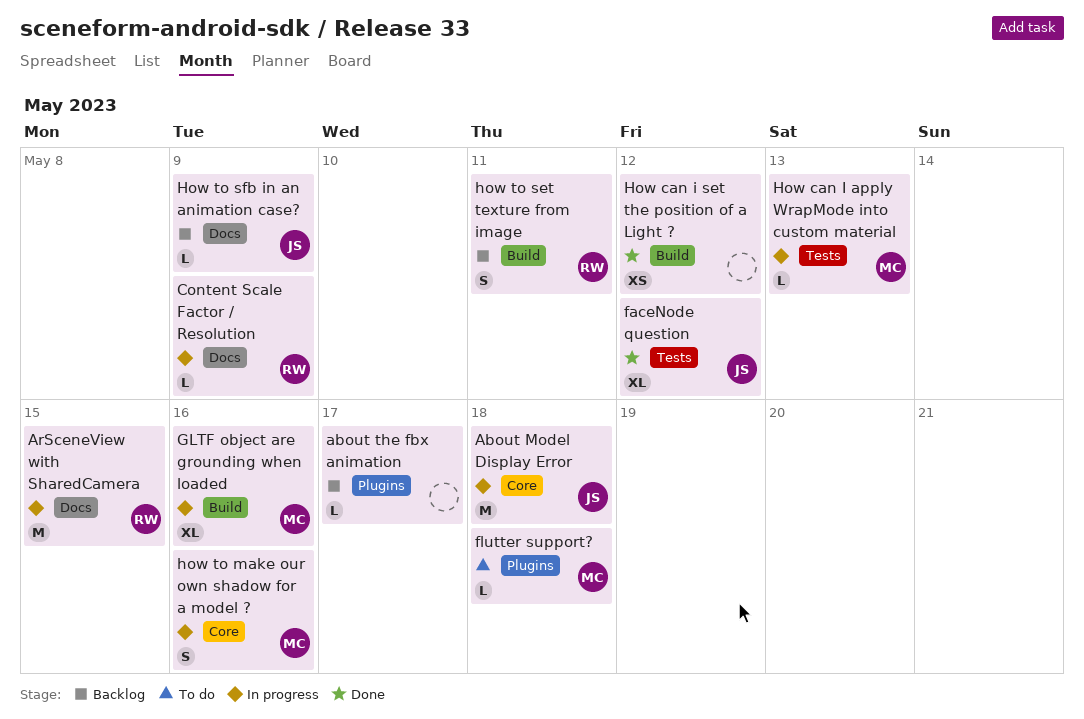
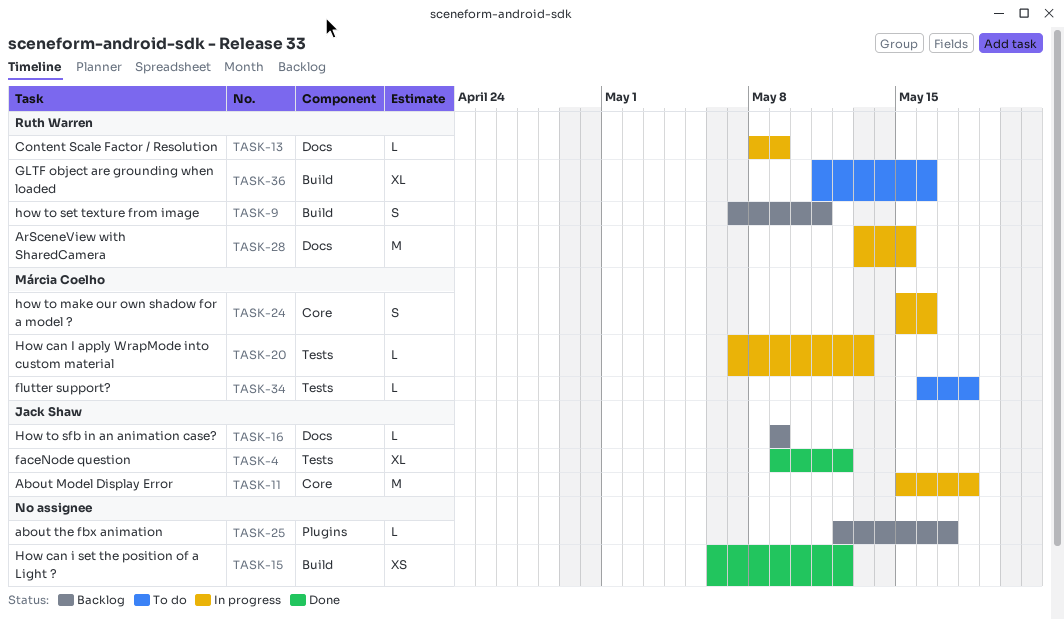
flutter support?, label: Plugins -> Tests
GLTF object are grounding when loaded, status: In progress -> To do
GLTF object are grounding when loaded, owner: Márcia Coelho -> Ruth Warren

